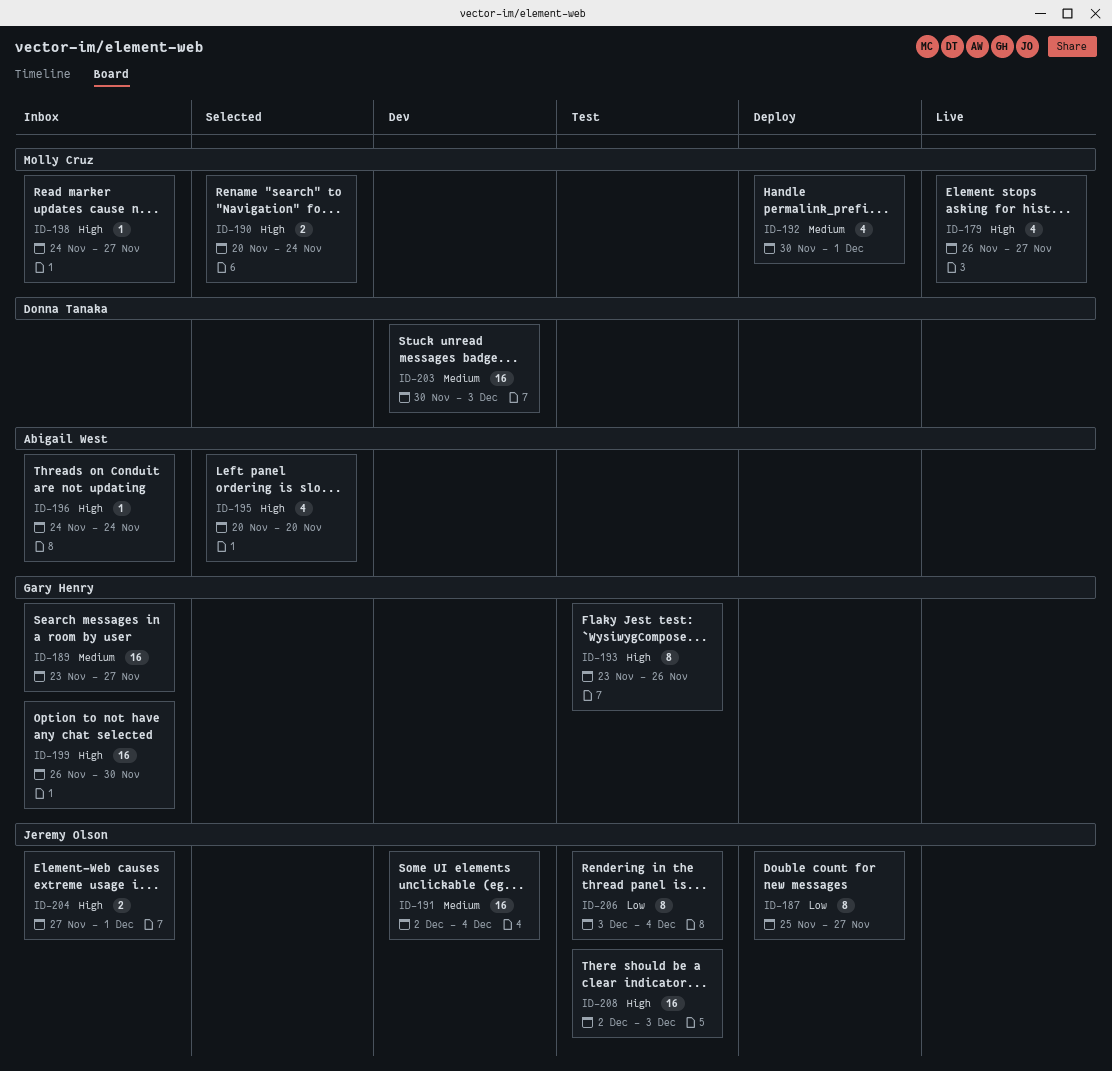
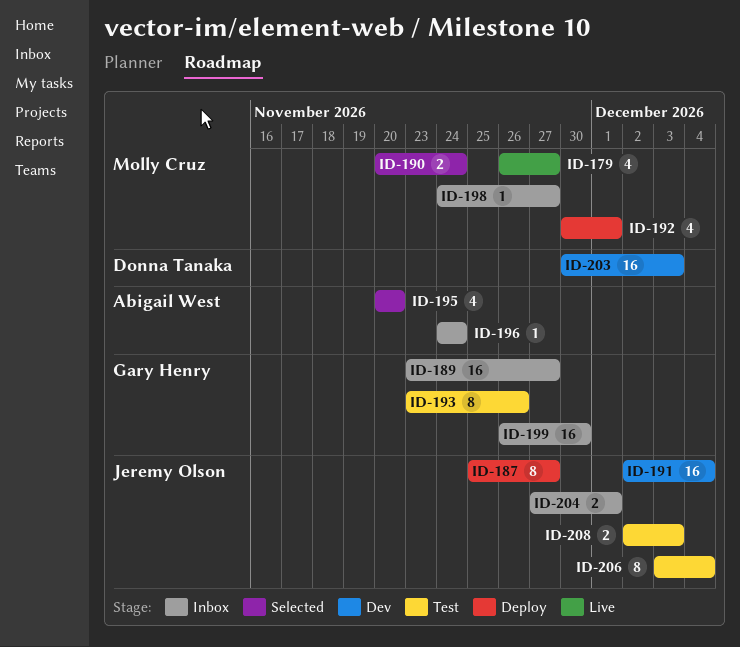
ID-208, estimate: 16 -> 2

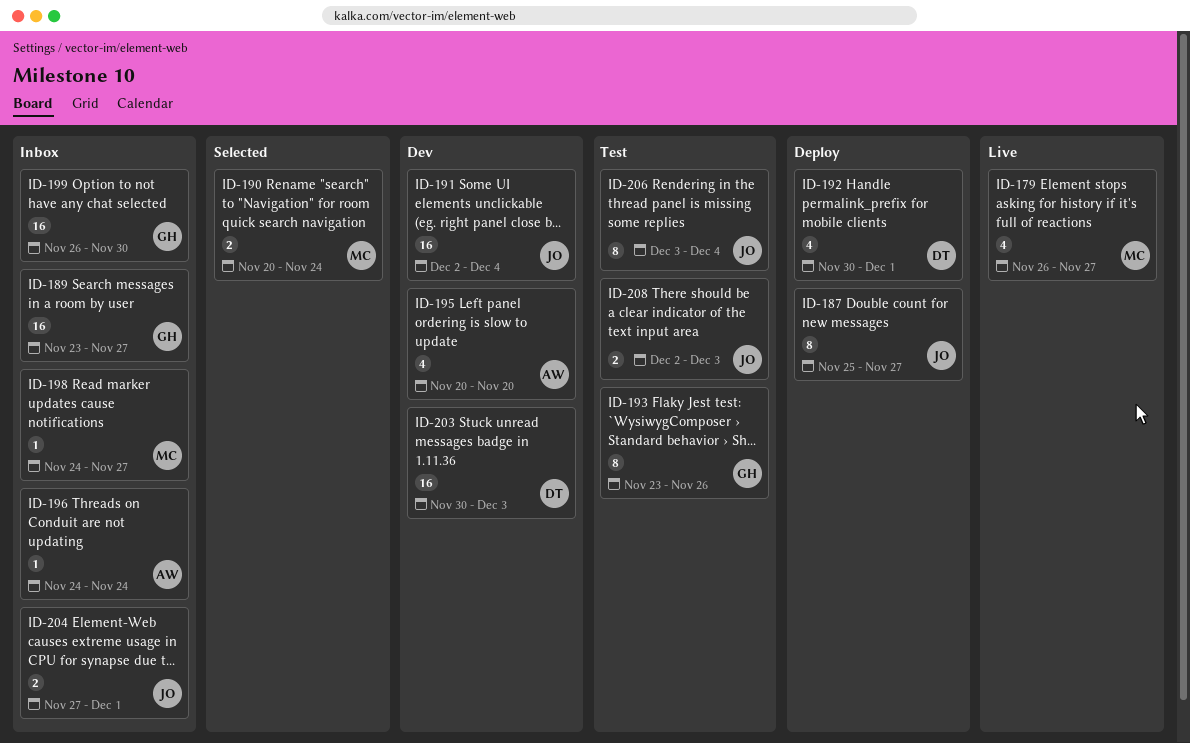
ID-192, owner: Molly Cruz -> Donna Tanaka
ID-195, status: Selected -> Dev

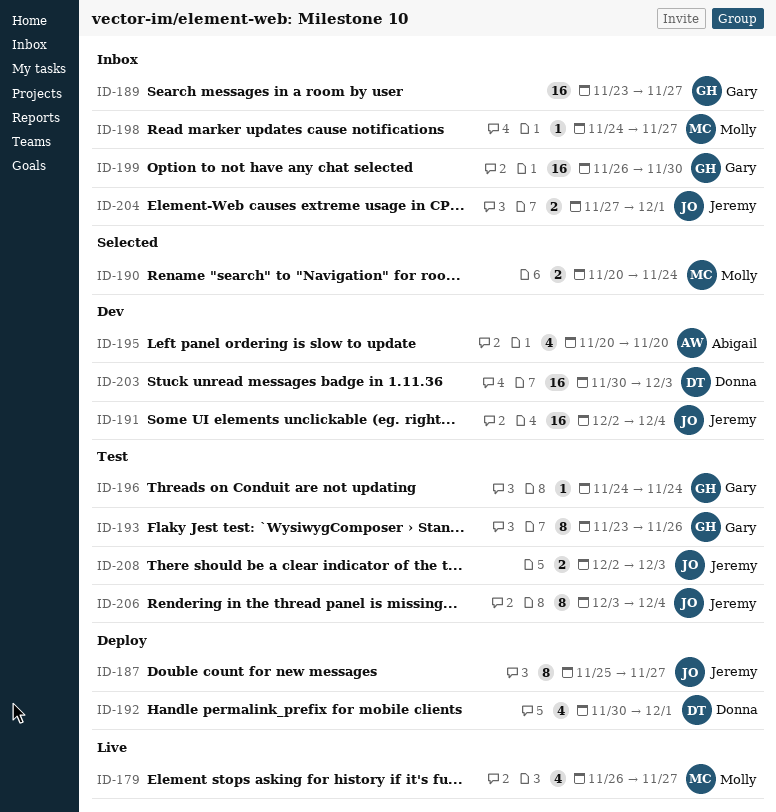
ID-196, status: Inbox -> Test
ID-196, owner: Abigail -> Gary

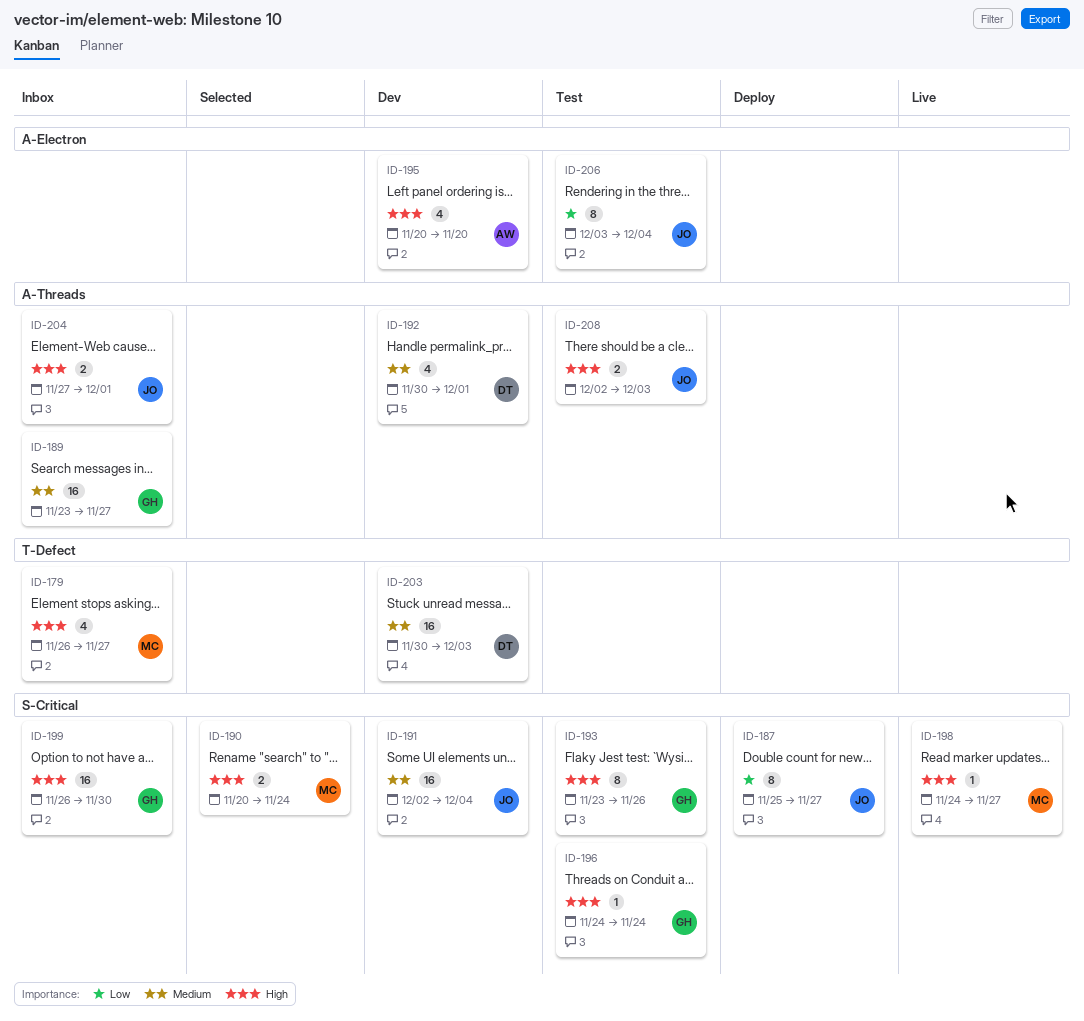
ID-179, status: Live -> Inbox
ID-192, status: Deploy -> Dev
ID-198, status: Inbox -> Live

